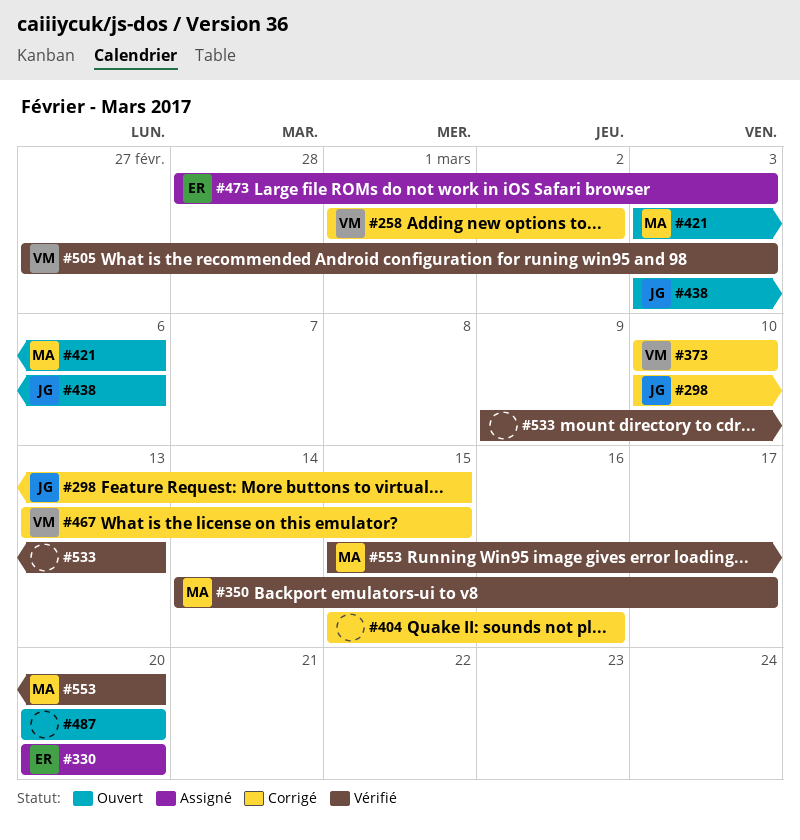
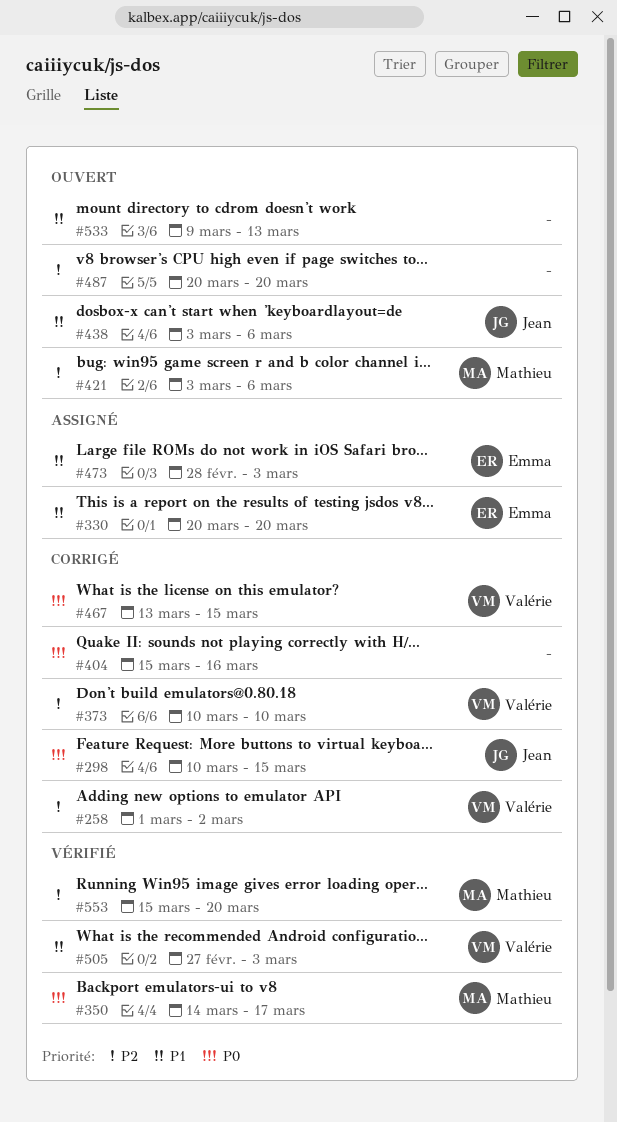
#533, status: Vérifié -> Ouvert

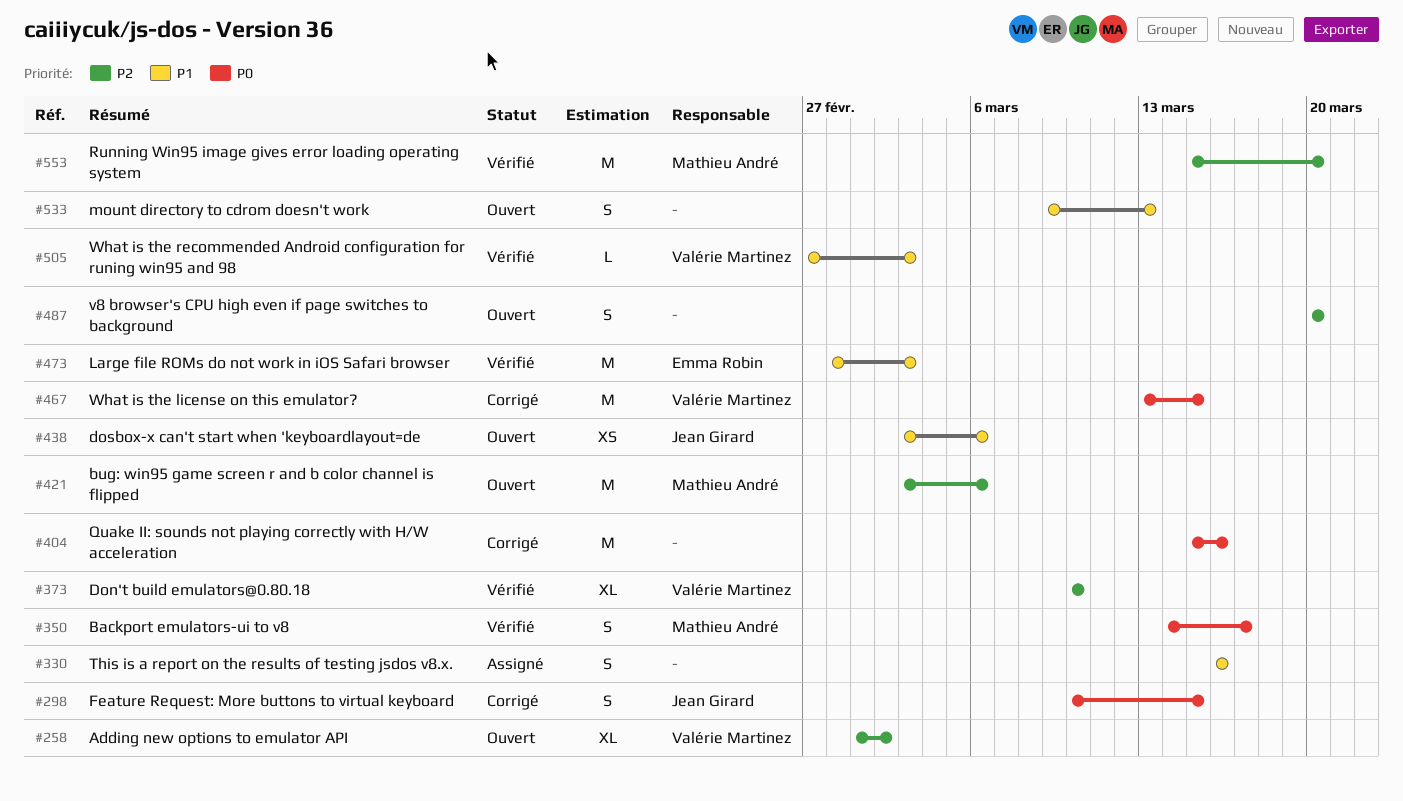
#258, status: Corrigé -> Ouvert
#330, owner: Emma Robin -> none
#330, start: Mar 20 -> Mar 16
#330, due: Mar 20 -> Mar 16
#373, status: Corrigé -> Vérifié
#473, status: Assigné -> Vérifié

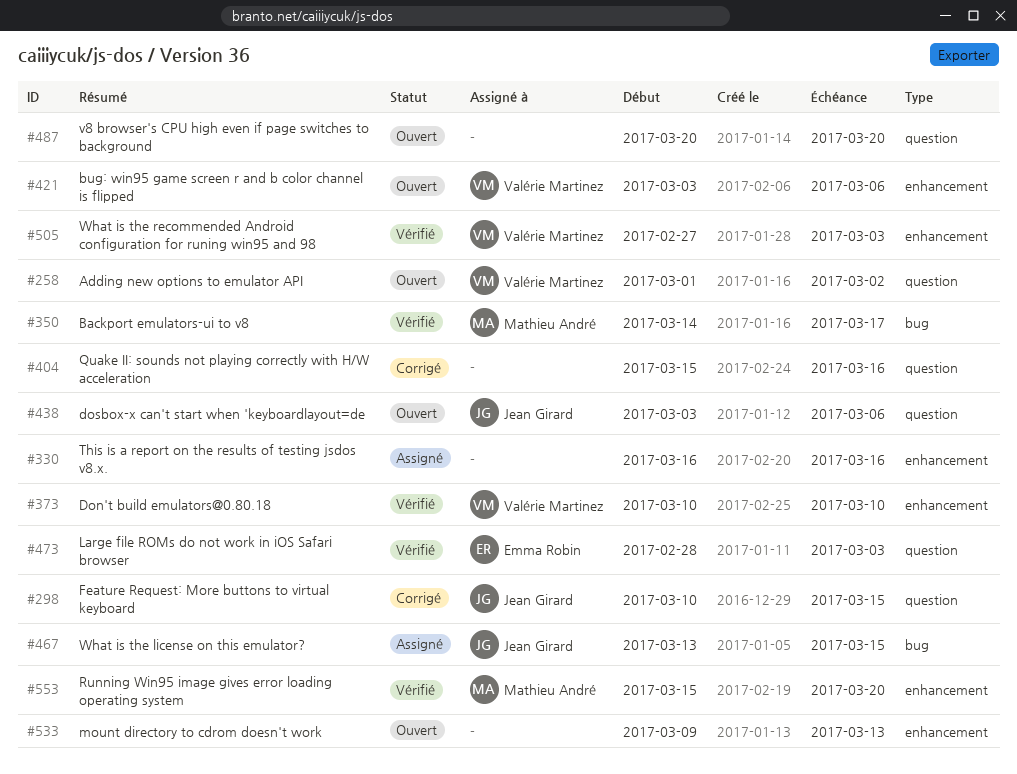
#421, owner: Mathieu André -> Valérie Martinez
#467, status: Corrigé -> Assigné
#467, owner: Valérie Martinez -> Jean Girard

